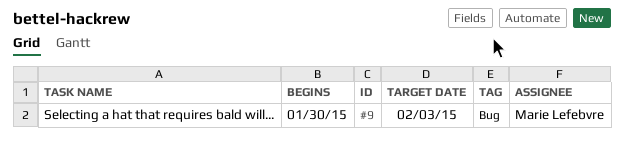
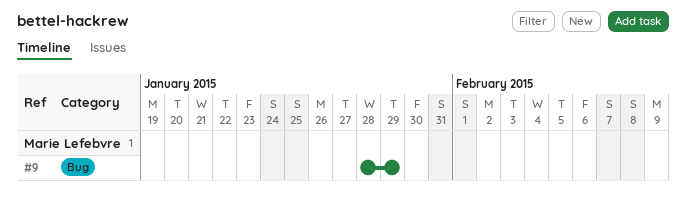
#9, start: Jan 30 -> Jan 28
#9, due: Feb 3 -> Jan 29

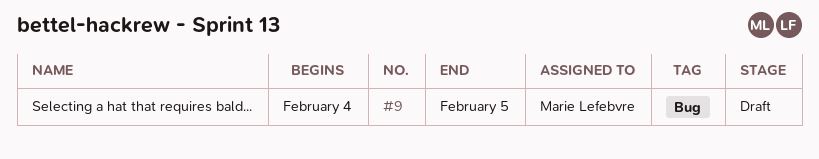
#9, start: Jan 28 -> Feb 4
#9, due: Jan 29 -> Feb 5

